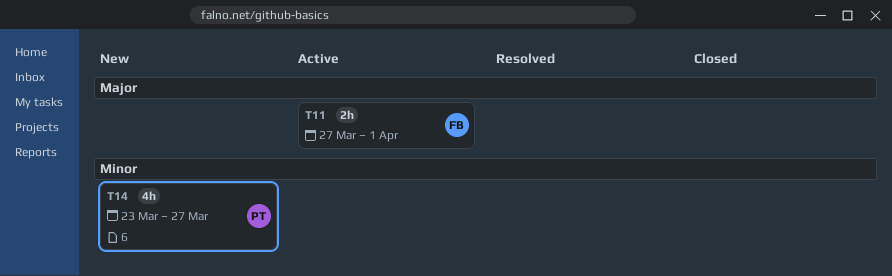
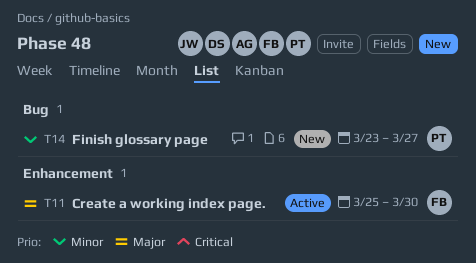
T11, start: Mar 27 -> Mar 25
T11, due: Apr 1 -> Mar 30

